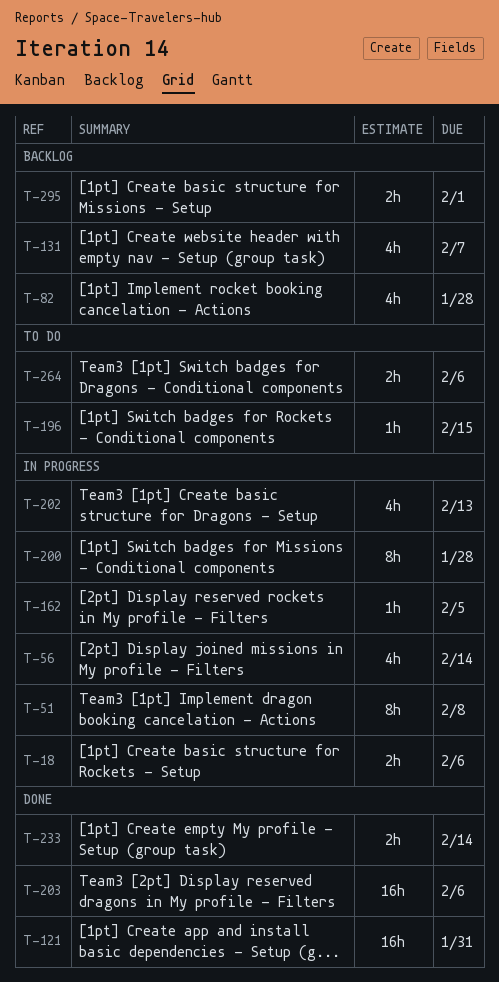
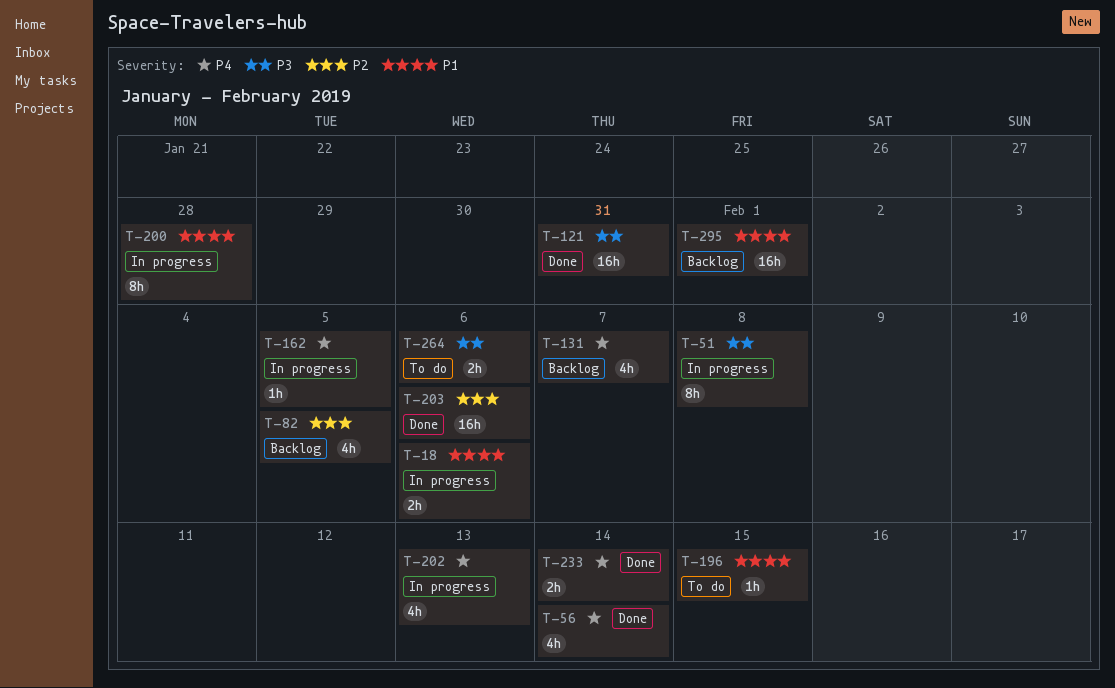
T-56, status: In progress -> Done
T-82, due: Jan 28 -> Feb 5
T-295, estimate: 2h -> 16h

